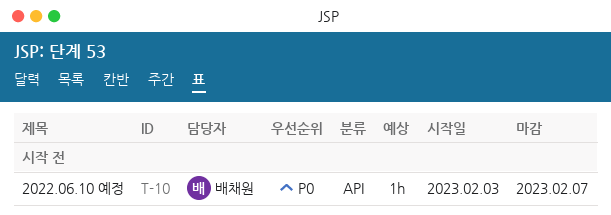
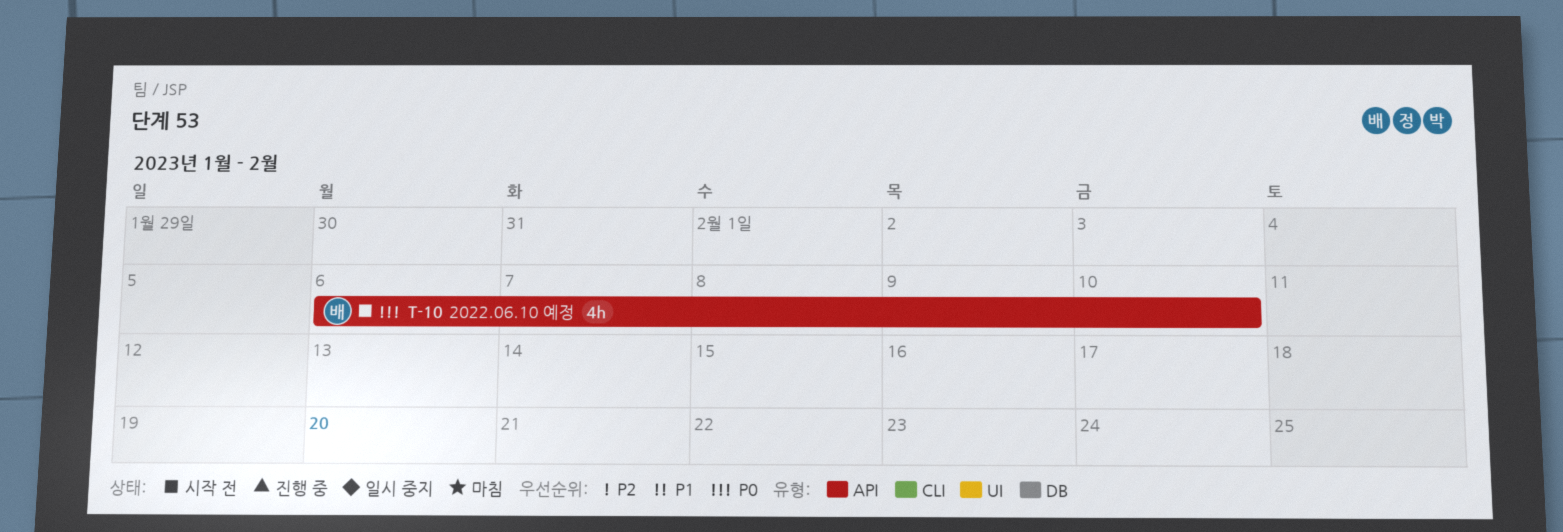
T-10, estimate: 1h -> 4h
T-10, start: Feb 3 -> Feb 6
T-10, due: Feb 7 -> Feb 10

